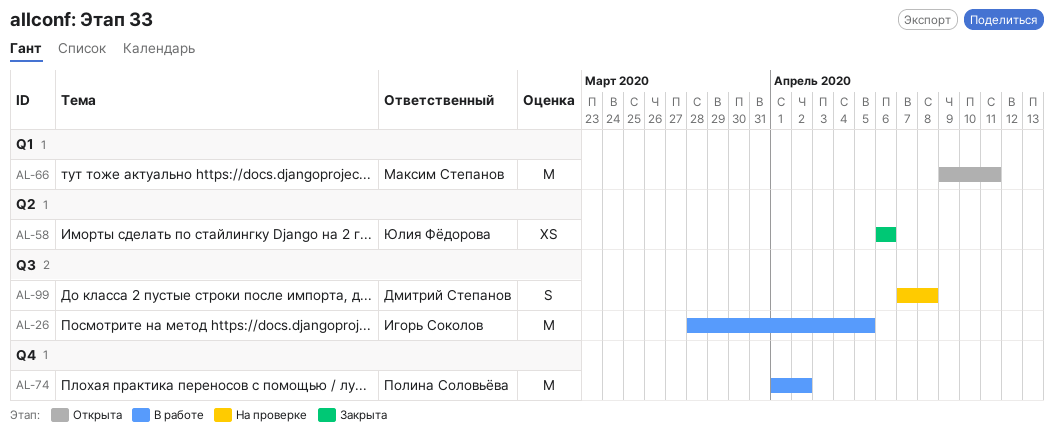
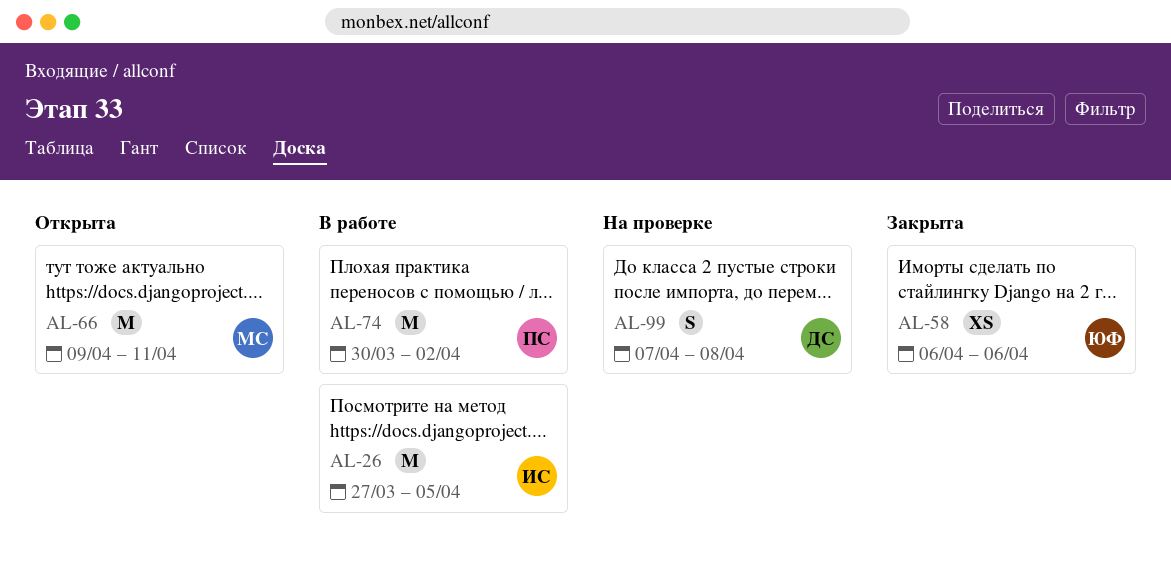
AL-26, start: Mar 28 -> Mar 27
AL-74, start: Apr 1 -> Mar 30

